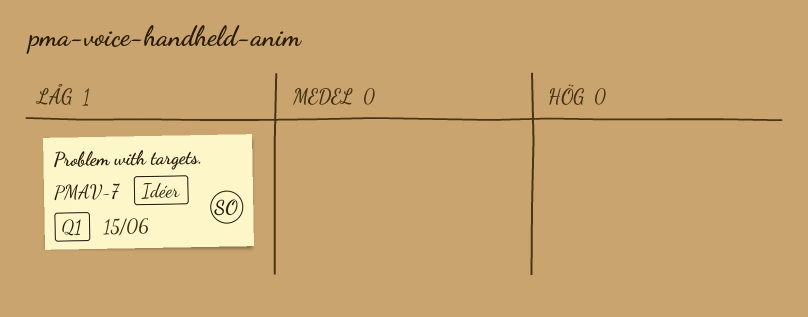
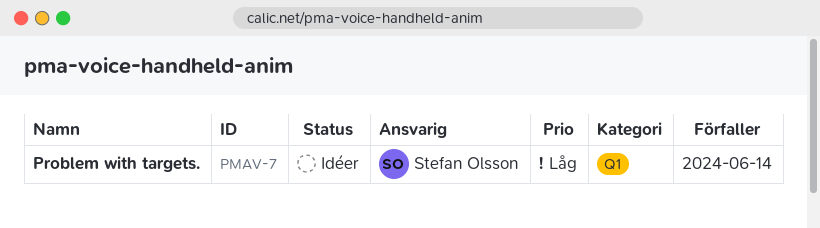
PMAV-7, due: Jun 15 -> Jun 14

